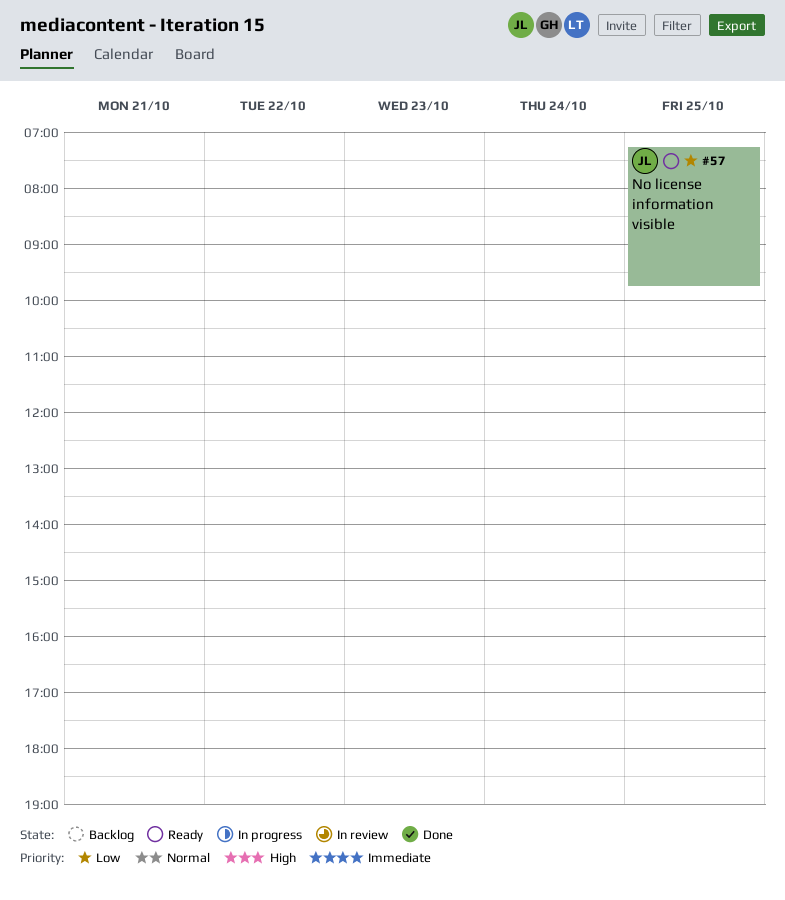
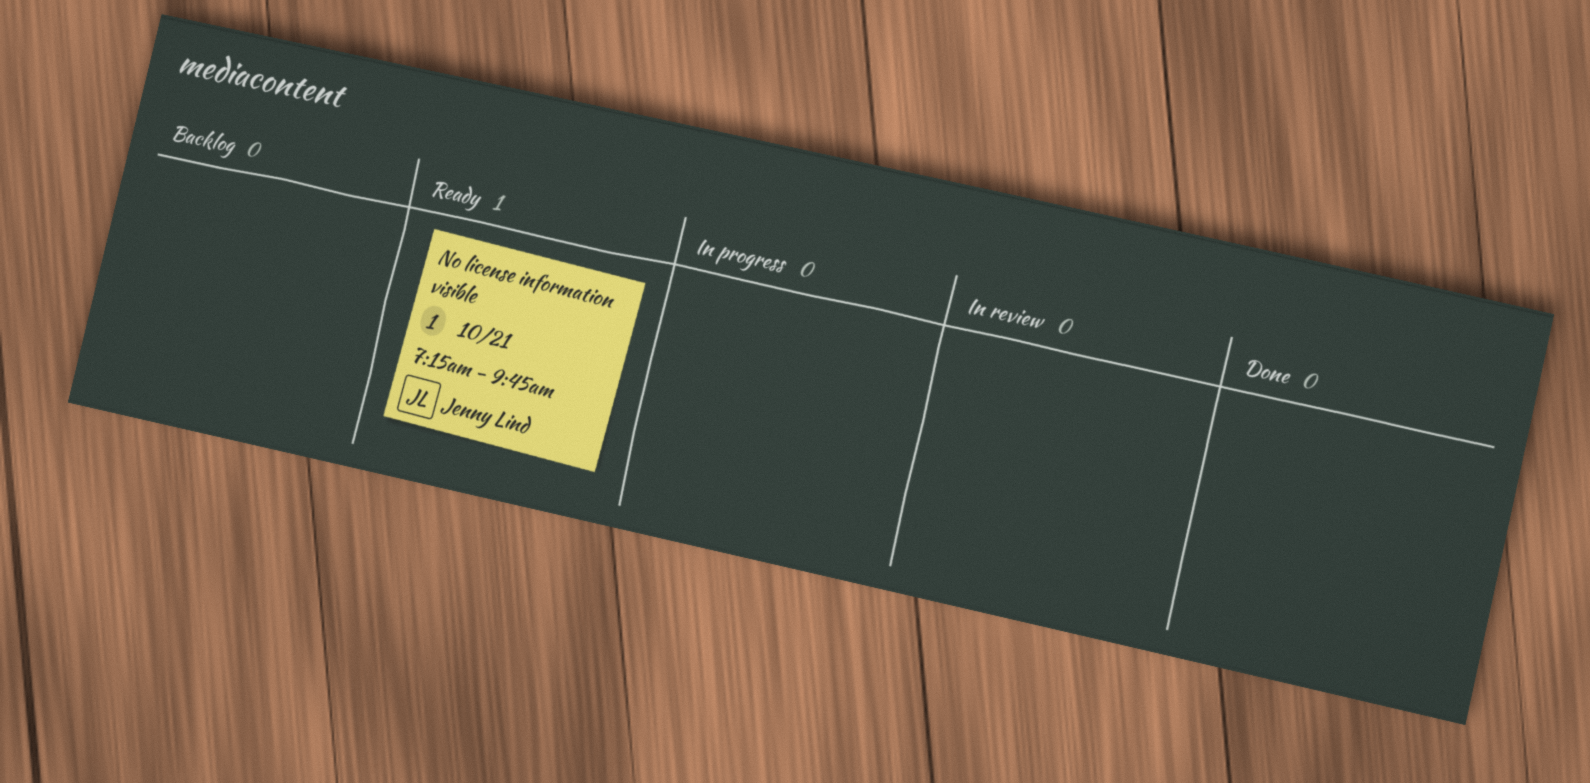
No license information visible, day: Oct 25 -> Oct 21

